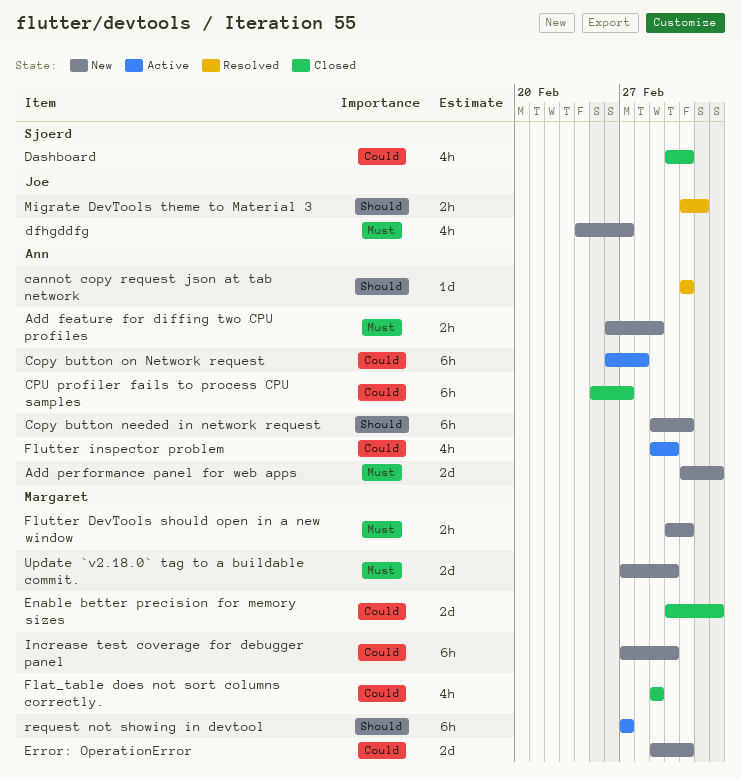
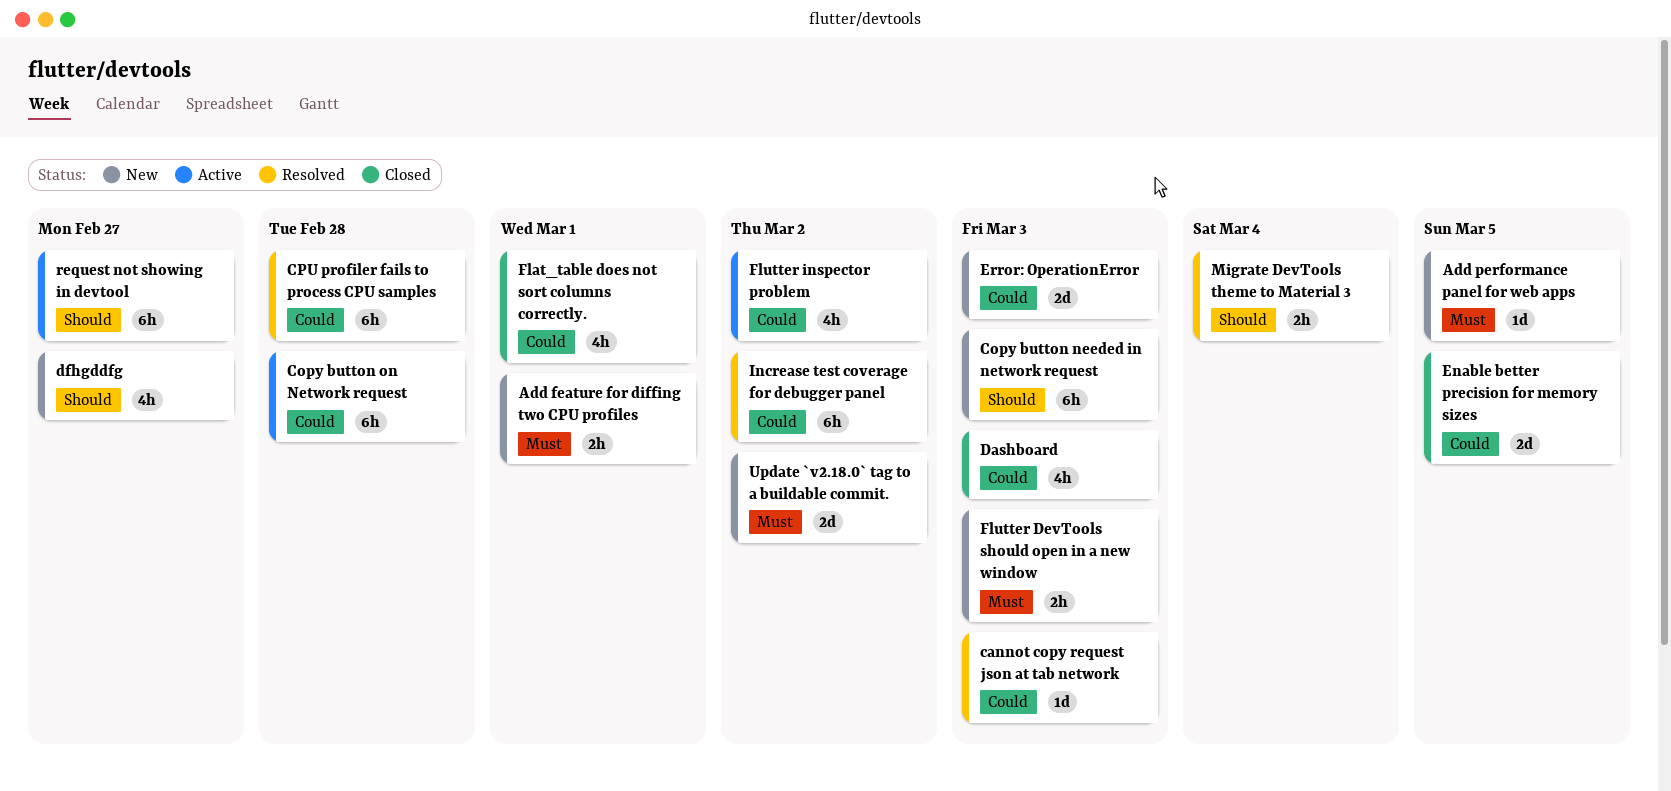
Add performance panel for web apps, estimate: 2d -> 1d
cannot copy request json at tab network, priority: Should -> Could
CPU profiler fails to process CPU samples, status: Closed -> Resolved
CPU profiler fails to process CPU samples, due: Feb 27 -> Feb 28
dfhgddfg, priority: Must -> Should
Increase test coverage for debugger panel, status: New -> Resolved

